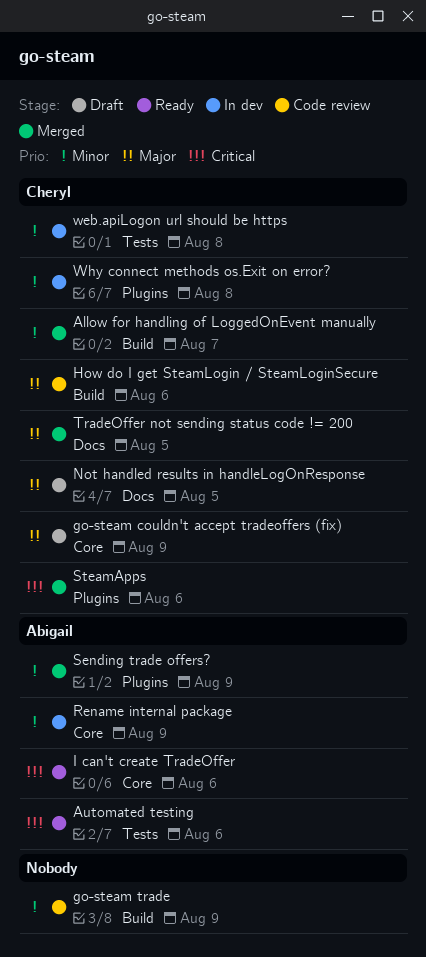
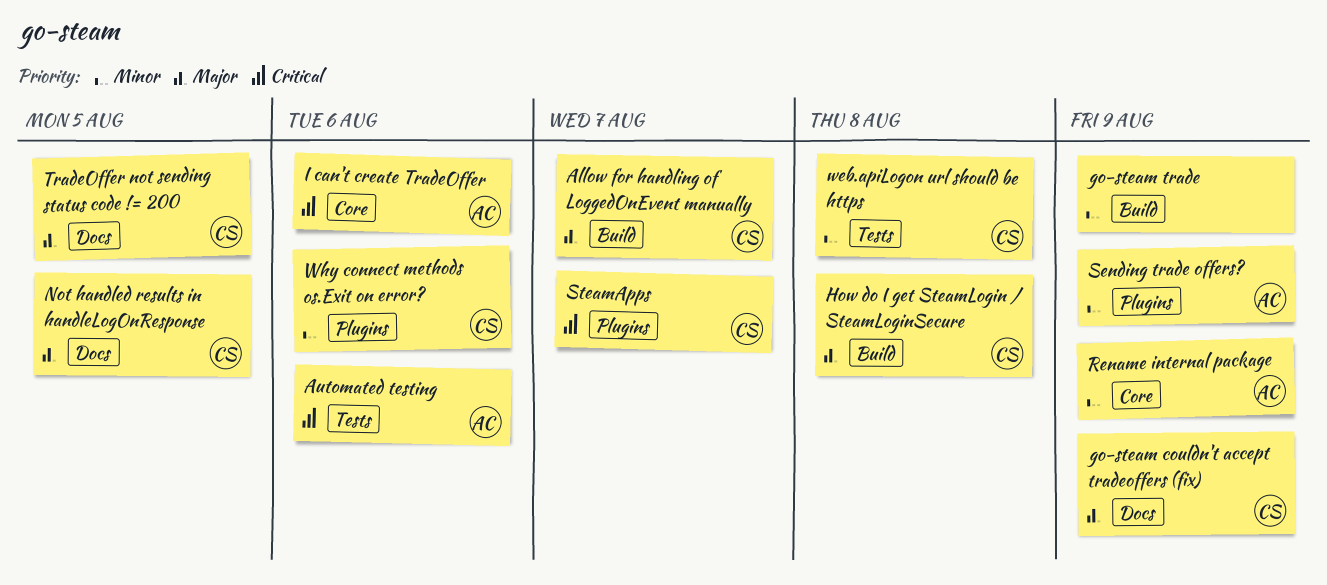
Allow for handling of LoggedOnEvent manually, priority: Minor -> Major
go-steam couldn't accept tradeoffers (fix), label: Core -> Docs
How do I get SteamLogin / SteamLoginSecure, due: Aug 6 -> Aug 8
SteamApps, due: Aug 6 -> Aug 7
Why connect methods os.Exit on error?, due: Aug 8 -> Aug 6

